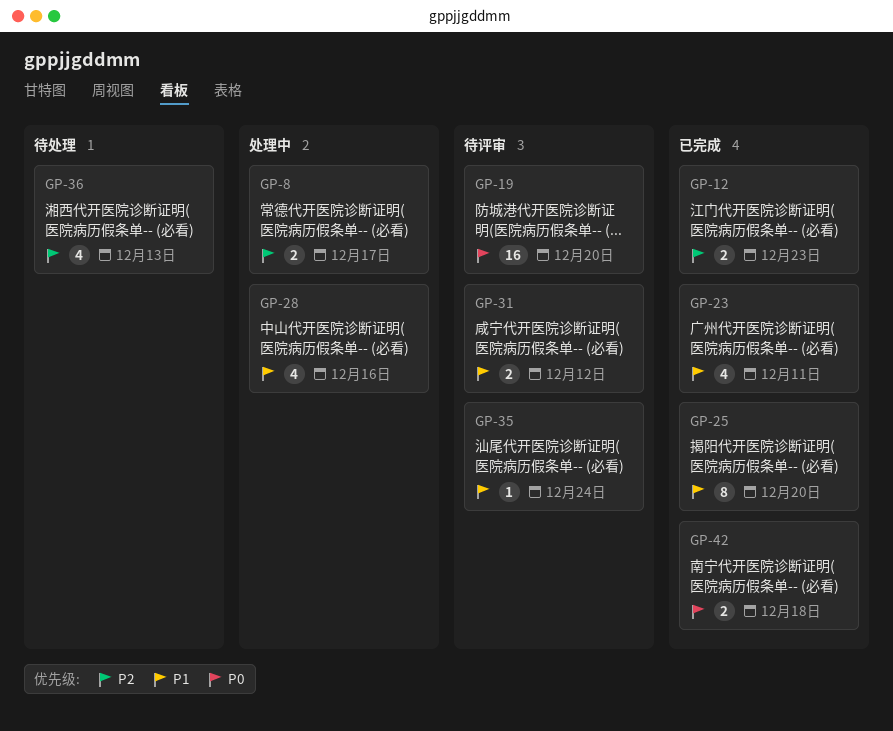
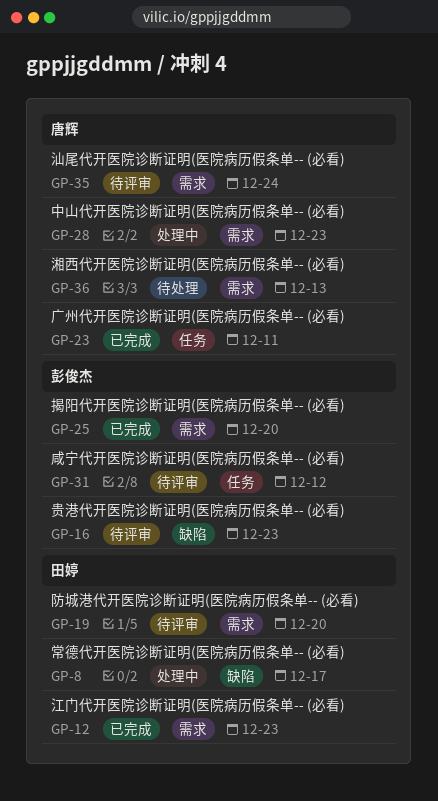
GP-16: none -> present
GP-28, due: Dec 16 -> Dec 23
GP-42: present -> none

